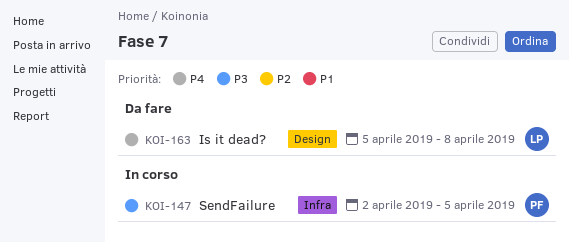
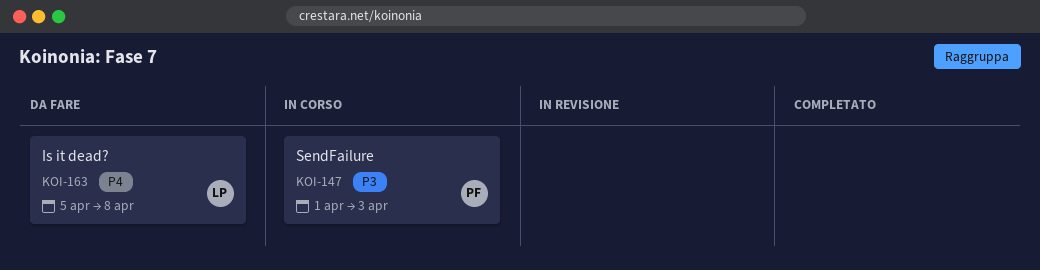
KOI-147, start: Apr 2 -> Apr 1
KOI-147, due: Apr 5 -> Apr 3

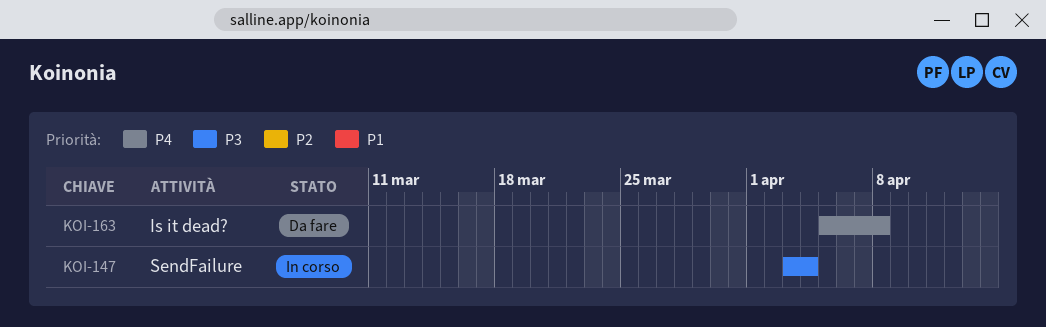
KOI-147, start: Apr 1 -> Apr 3
KOI-147, due: Apr 3 -> Apr 4

